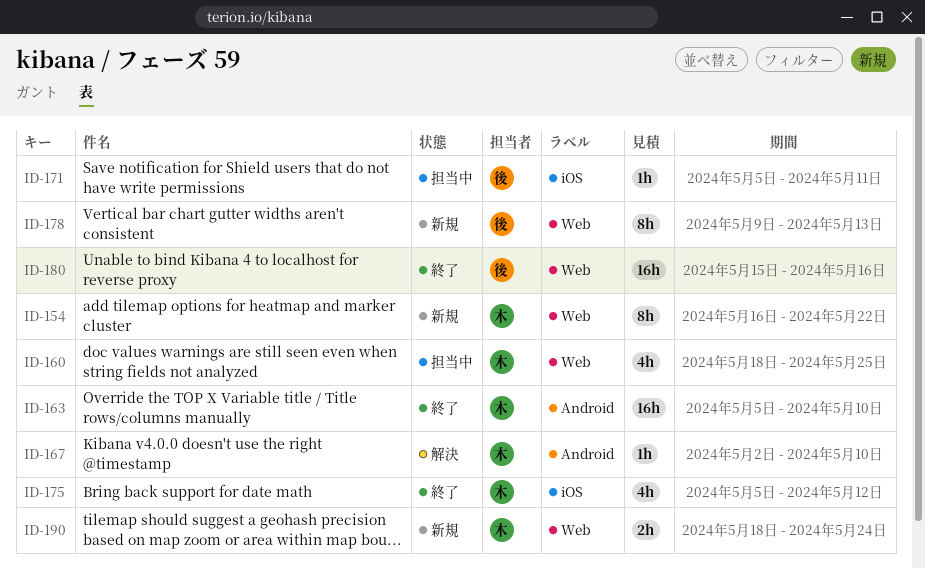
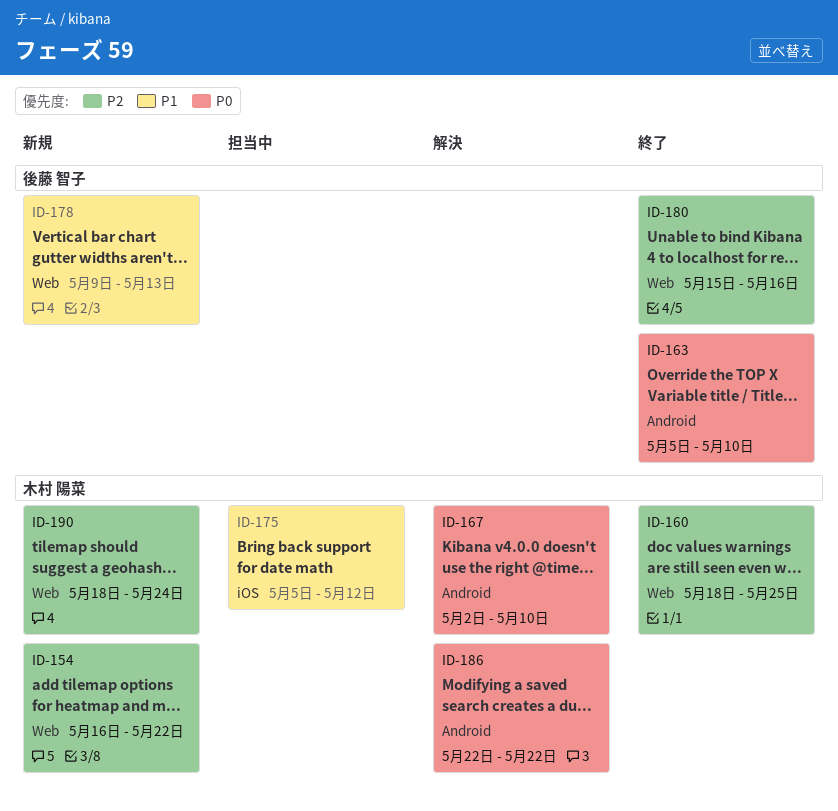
ID-160, status: 担当中 -> 終了
ID-163, owner: 木村 陽菜 -> 後藤 智子
ID-171: present -> none
ID-175, status: 終了 -> 担当中
ID-186: none -> present

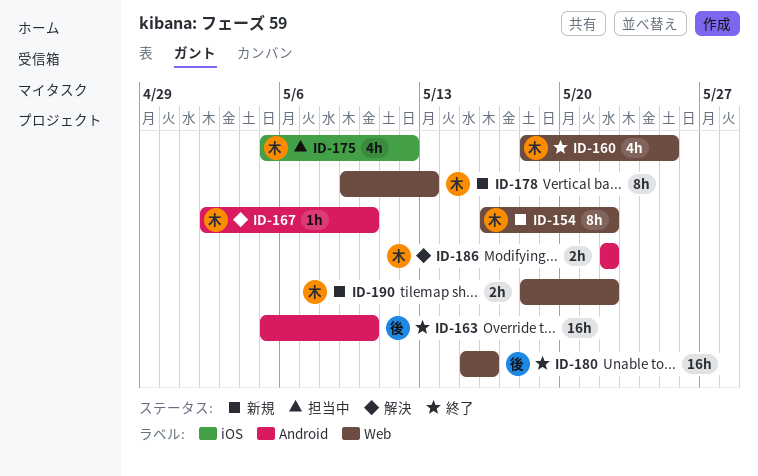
ID-178, owner: 後藤 智子 -> 木村 陽菜
ID-190, due: May 24 -> May 22

